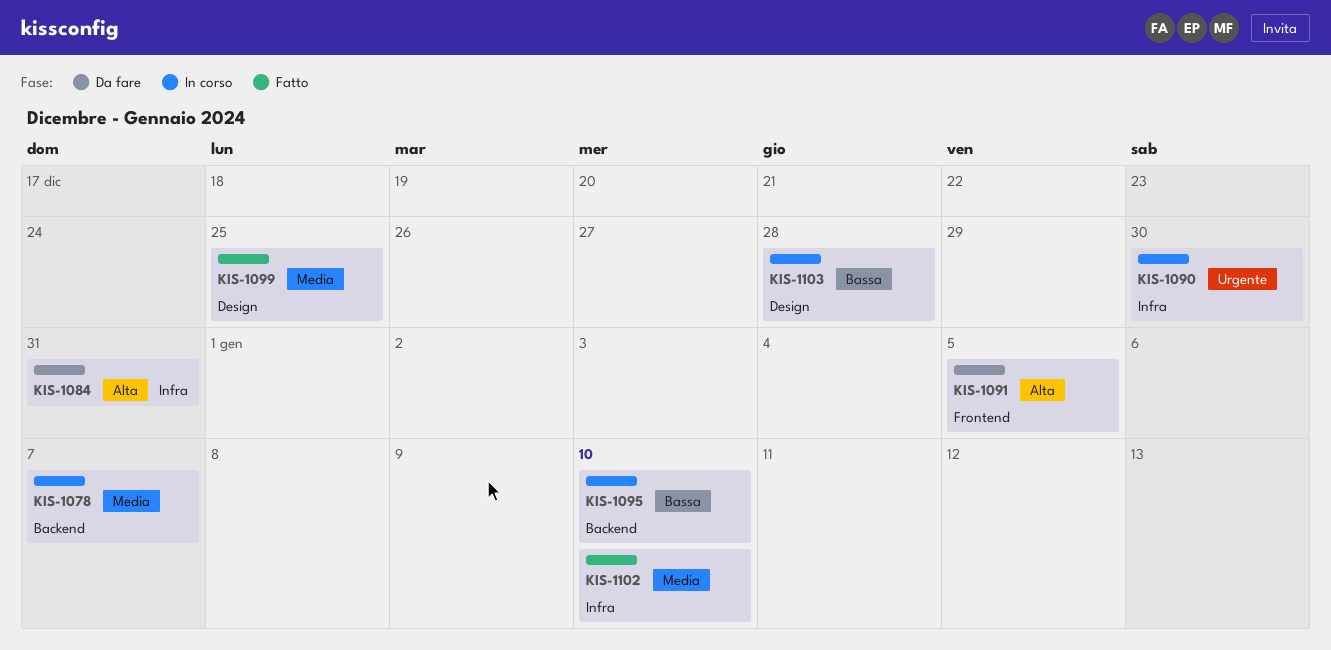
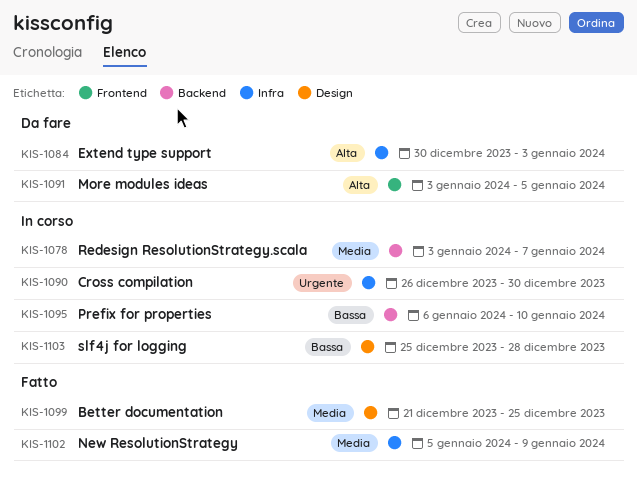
KIS-1084, due: Dec 31 -> Jan 3
KIS-1102, due: Jan 10 -> Jan 9

